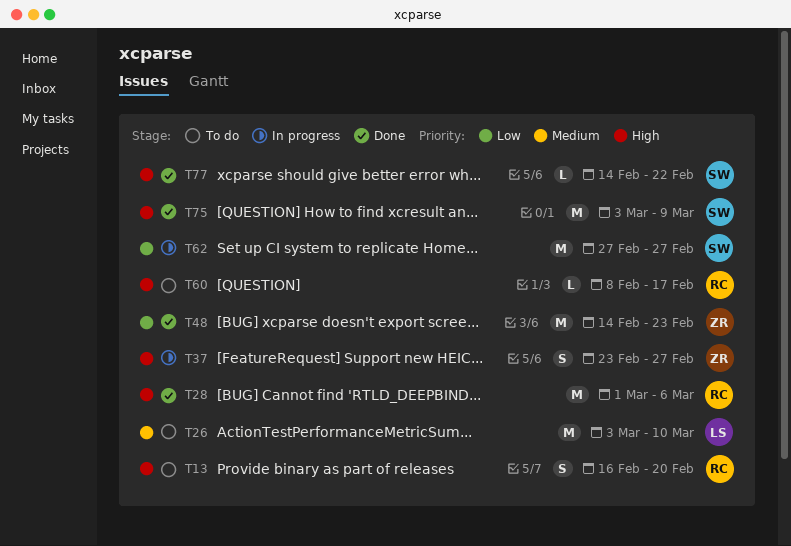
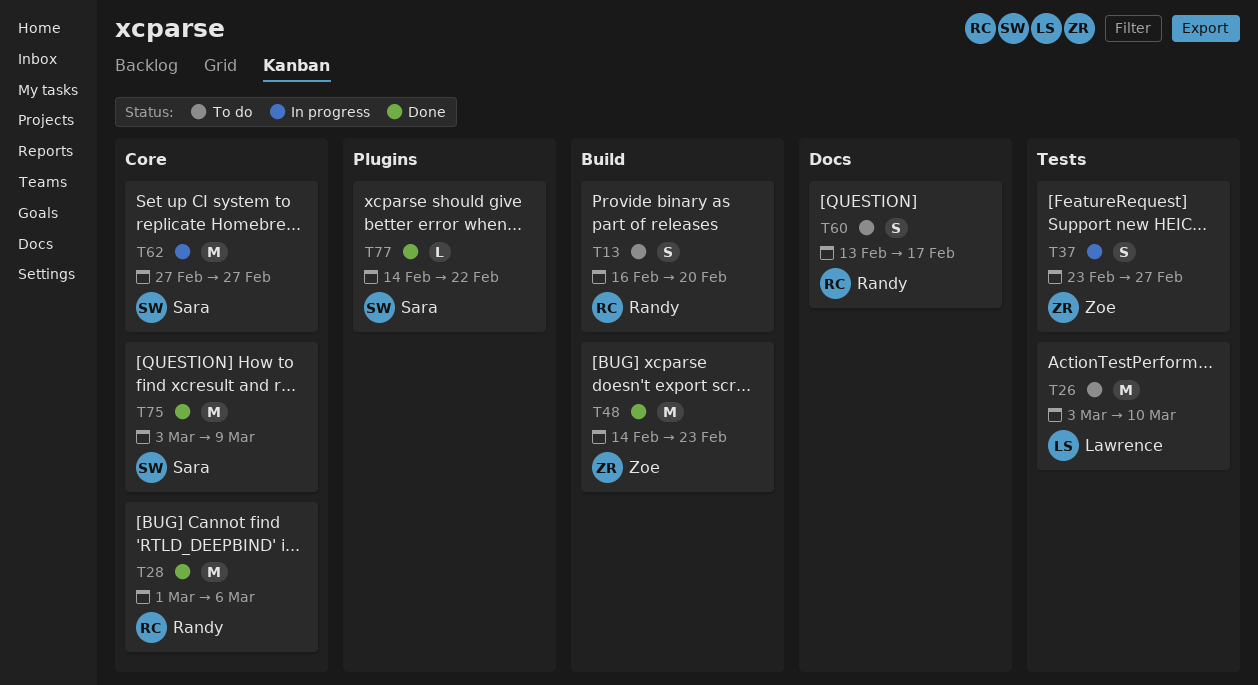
T60, estimate: L -> S
T60, start: Feb 8 -> Feb 13

